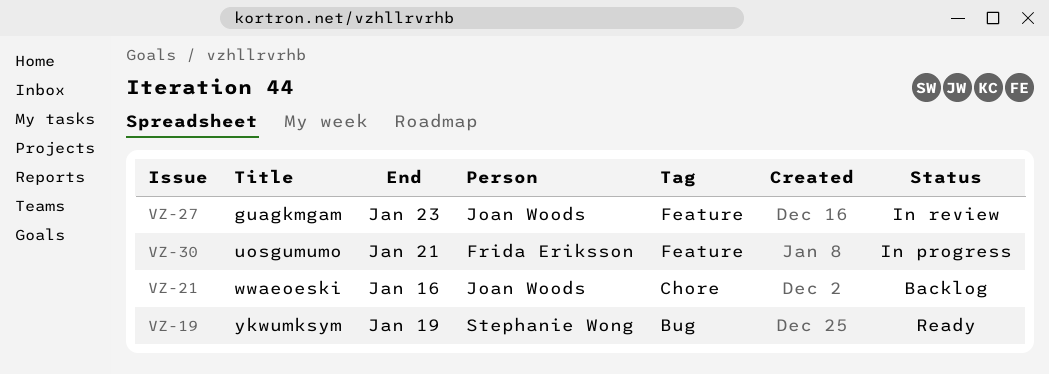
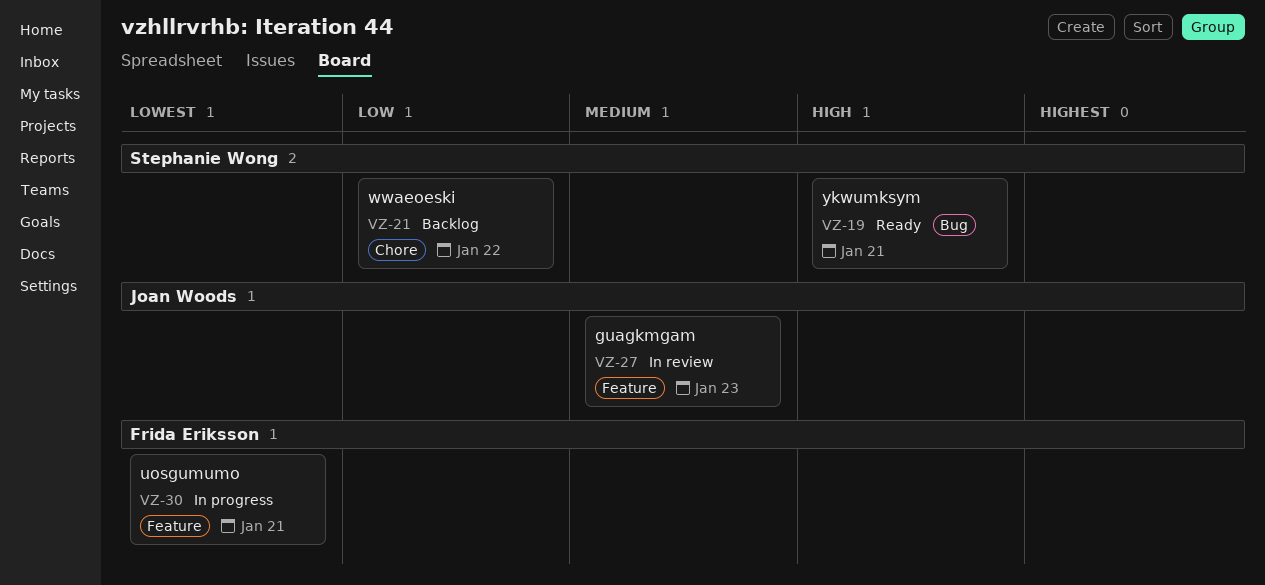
VZ-19, due: Jan 19 -> Jan 21
VZ-21, owner: Joan Woods -> Stephanie Wong
VZ-21, due: Jan 16 -> Jan 22

